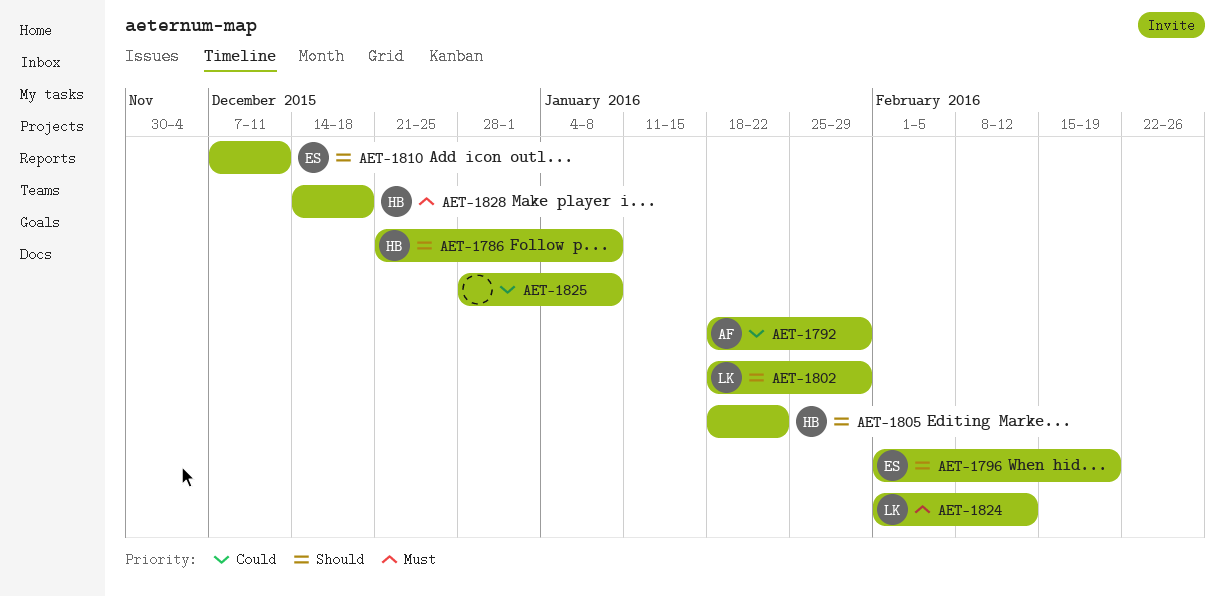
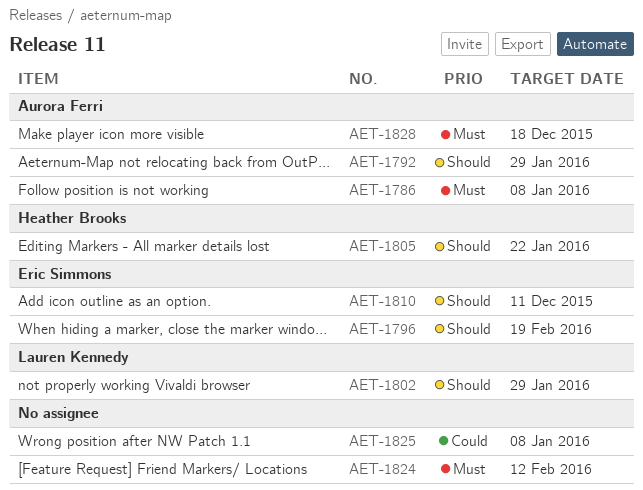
AET-1786, owner: Heather Brooks -> Aurora Ferri
AET-1786, priority: Should -> Must
AET-1792, priority: Could -> Should
AET-1824, owner: Lauren Kennedy -> none
AET-1828, owner: Heather Brooks -> Aurora Ferri

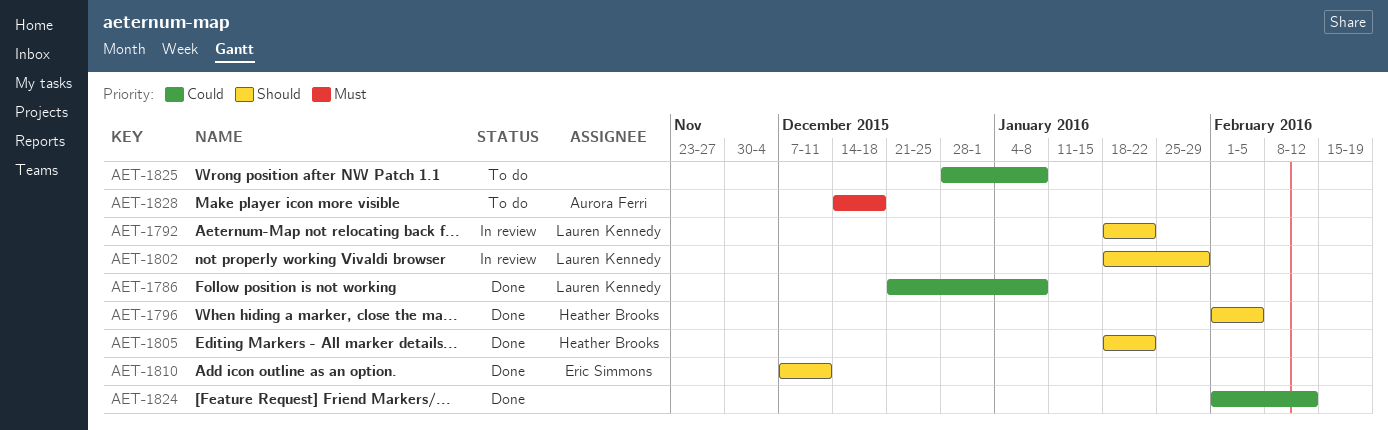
AET-1786, owner: Aurora Ferri -> Lauren Kennedy
AET-1786, priority: Must -> Could
AET-1792, owner: Aurora Ferri -> Lauren Kennedy
AET-1792, due: Jan 29 -> Jan 22
AET-1796, owner: Eric Simmons -> Heather Brooks
AET-1796, due: Feb 19 -> Feb 5
AET-1824, priority: Must -> Could

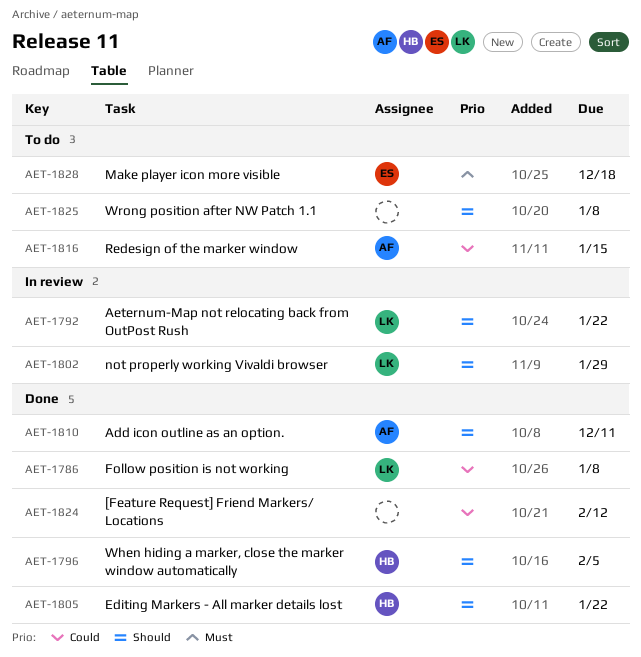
AET-1810, owner: Eric Simmons -> Aurora Ferri
AET-1816: none -> present
AET-1825, priority: Could -> Should
AET-1828, owner: Aurora Ferri -> Eric Simmons

